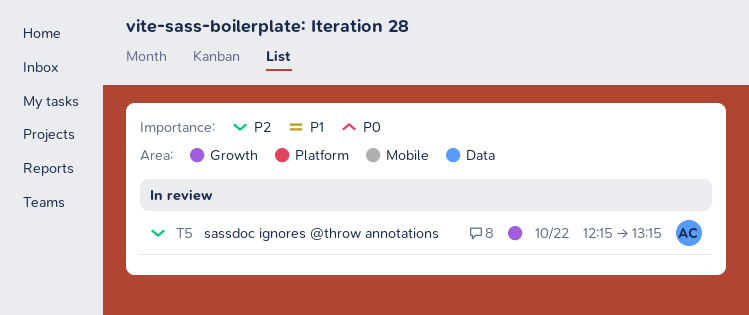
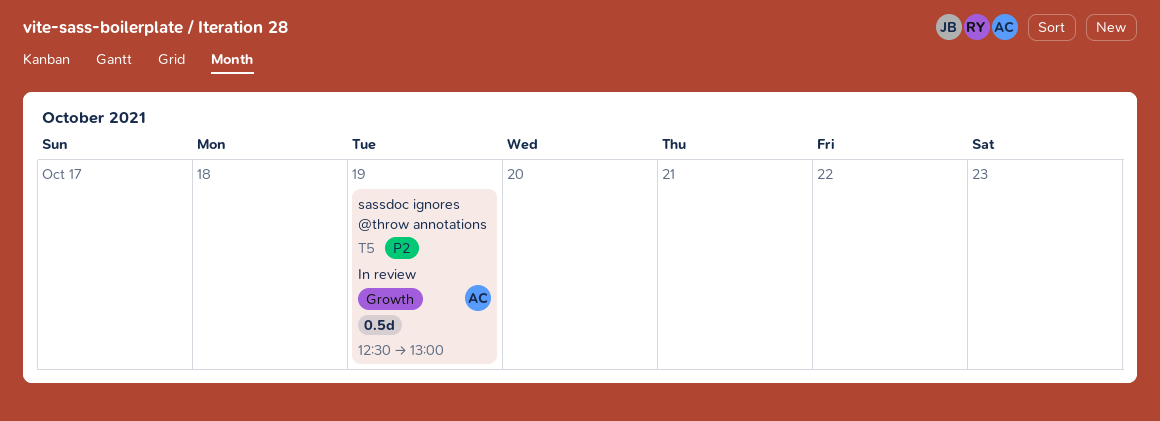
T5, day: Oct 22 -> Oct 19
T5, begins: 12:15 -> 12:30
T5, ends: 13:15 -> 13:00

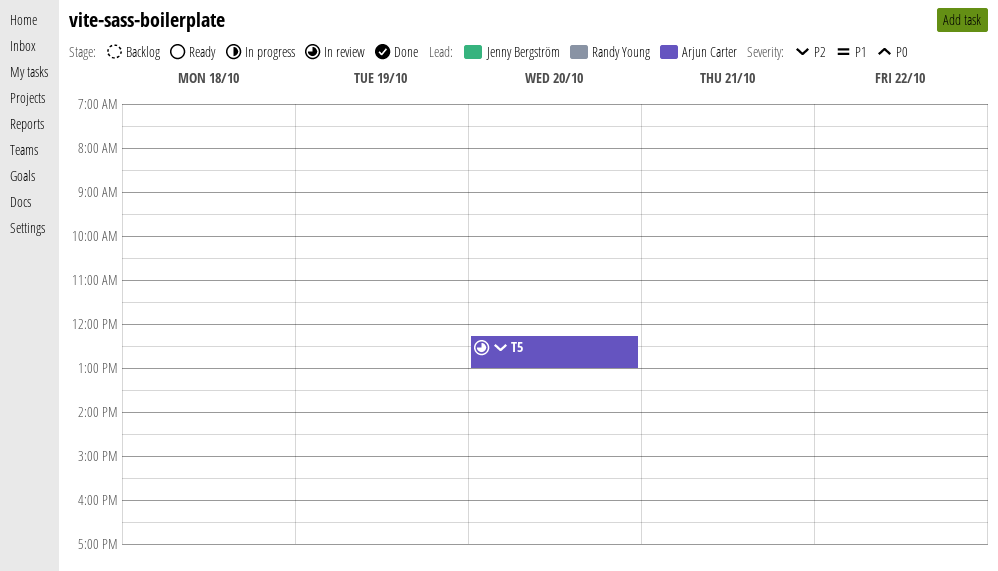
T5, day: Oct 19 -> Oct 20
T5, begins: 12:30 -> 12:15

